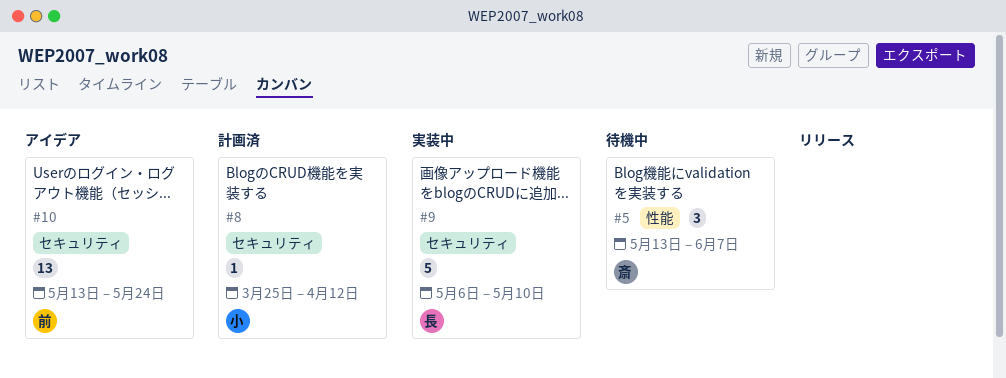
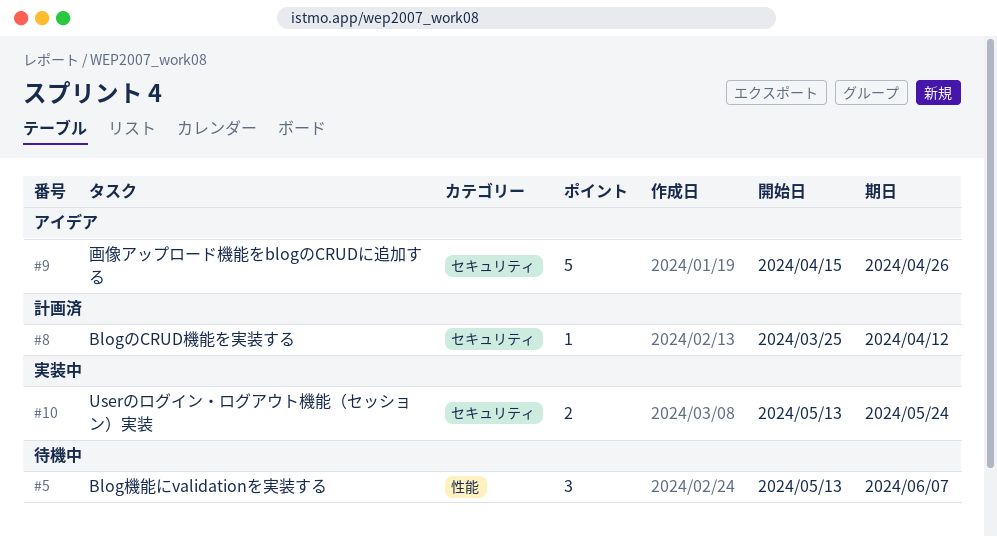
#9, status: 実装中 -> アイデア
#9, start: May 6 -> Apr 15
#9, due: May 10 -> Apr 26
#10, status: アイデア -> 実装中
#10, estimate: 13 -> 2

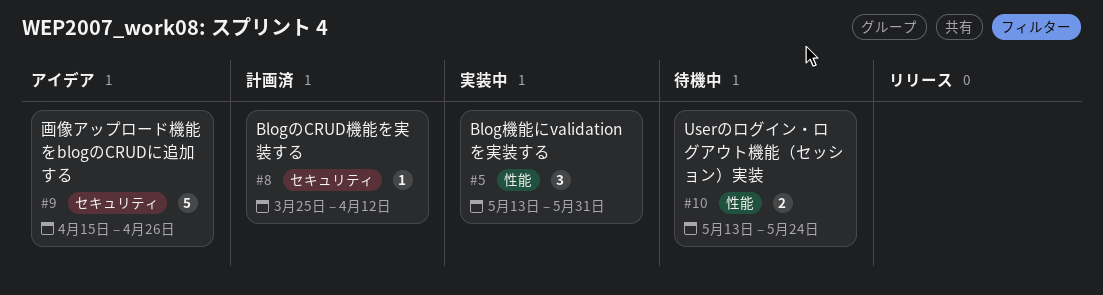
#5, status: 待機中 -> 実装中
#5, due: Jun 7 -> May 31
#10, status: 実装中 -> 待機中
#10, label: セキュリティ -> 性能

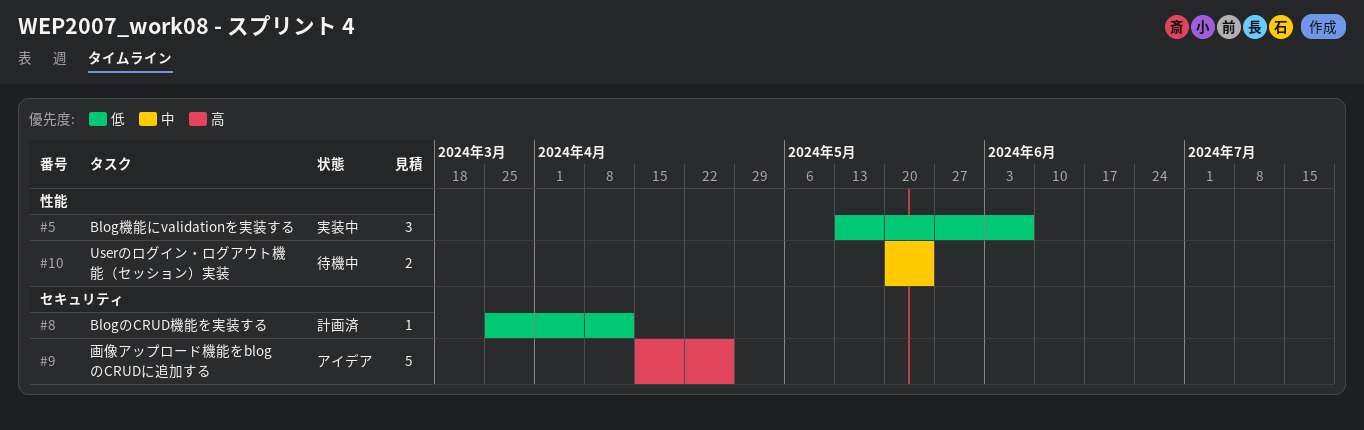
#5, due: May 31 -> Jun 7
#10, start: May 13 -> May 20

